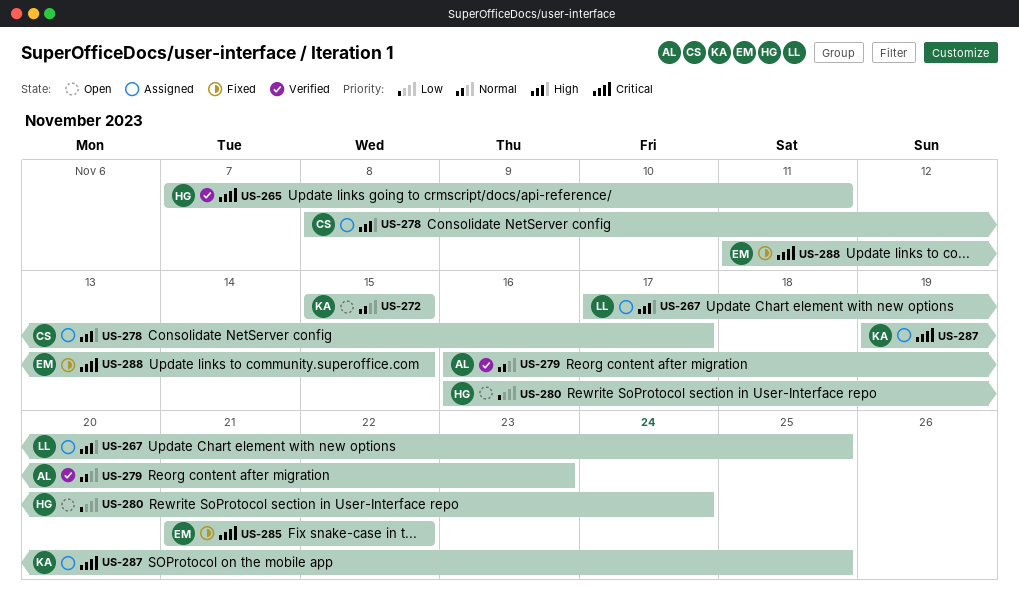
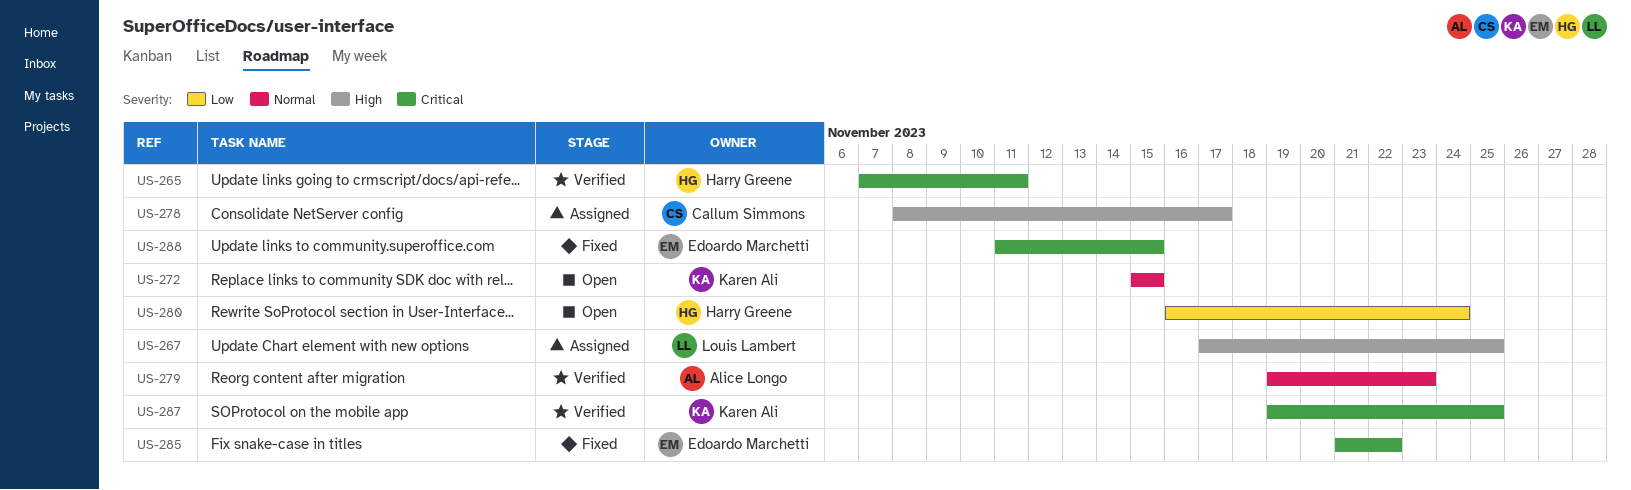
US-279, start: Nov 16 -> Nov 19
US-287, status: Assigned -> Verified

